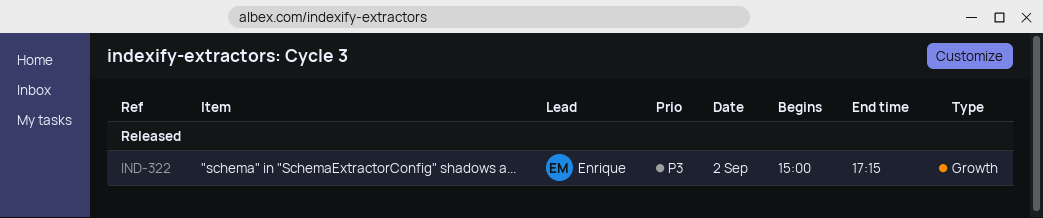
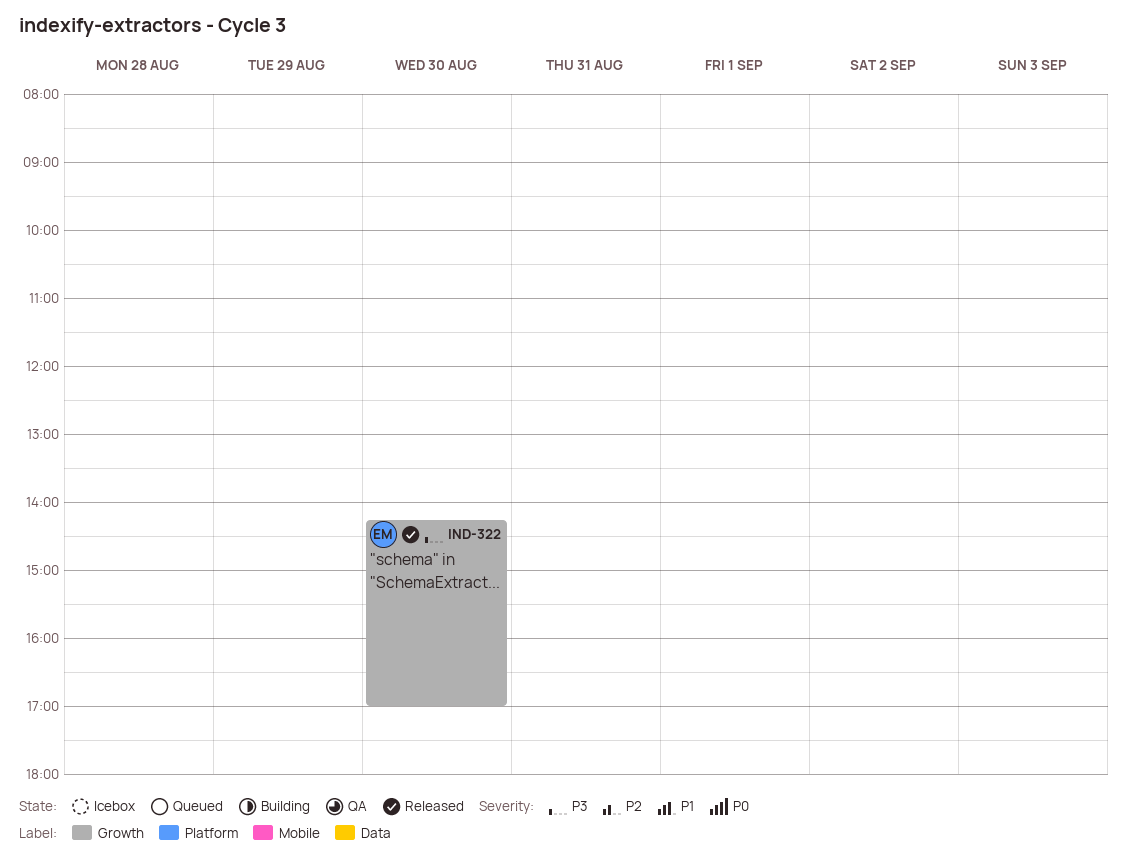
IND-322, day: Sep 2 -> Aug 30
IND-322, begins: 15:00 -> 14:15
IND-322, ends: 17:15 -> 17:00

